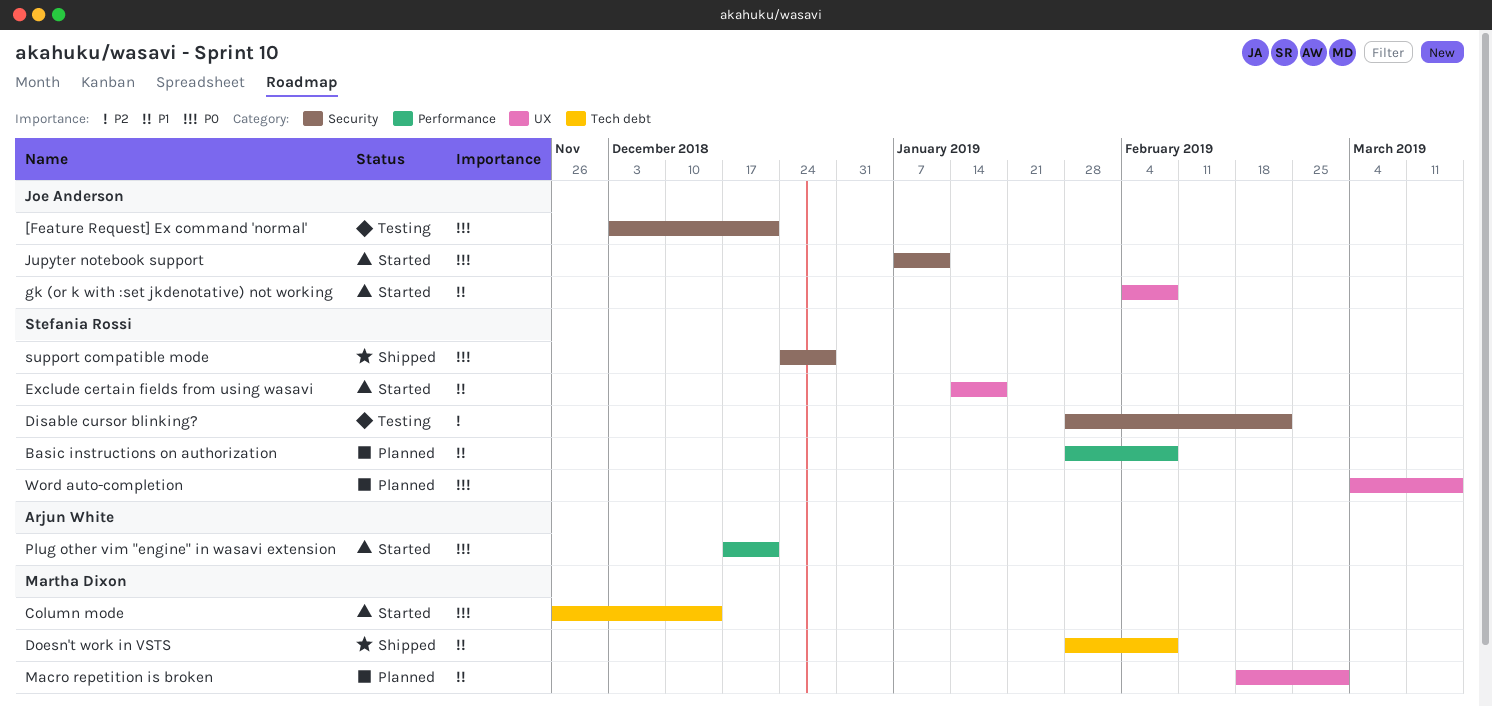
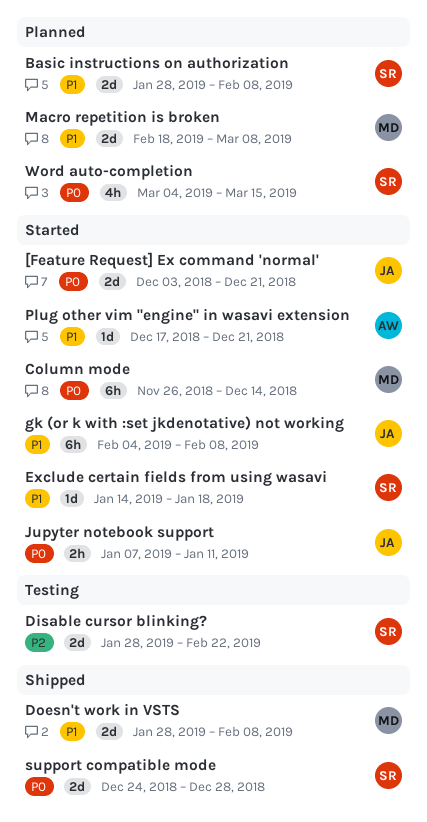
[Feature Request] Ex command 'normal', status: Testing -> Started
Macro repetition is broken, due: Mar 1 -> Mar 8
Plug other vim "engine" in wasavi extension, priority: P0 -> P1

